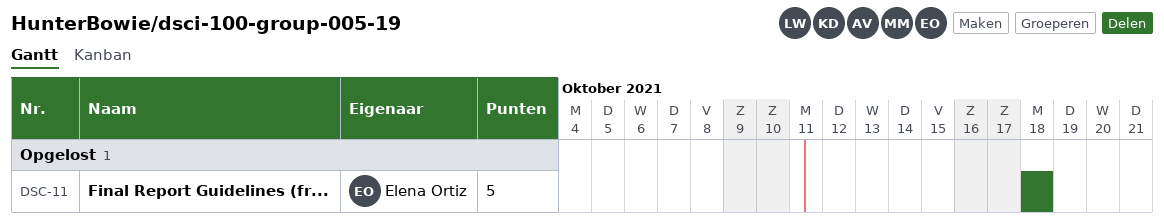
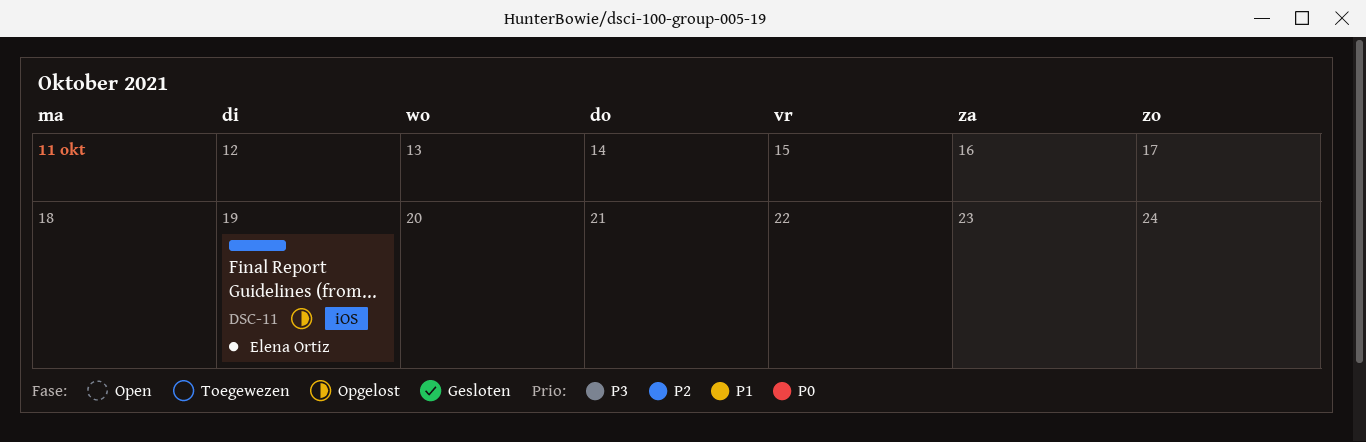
DSC-11, estimate: 5 -> 1
DSC-11, due: Oct 18 -> Oct 19

